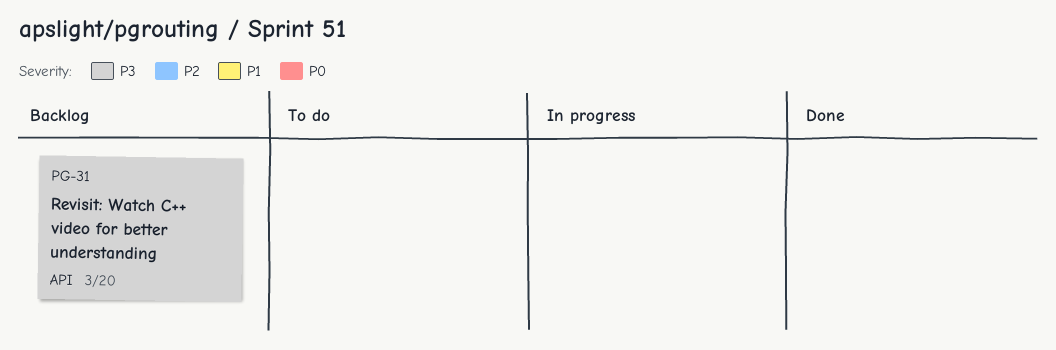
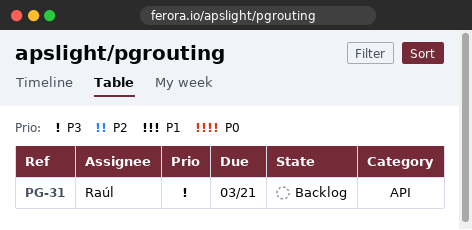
PG-31, due: Mar 20 -> Mar 21

